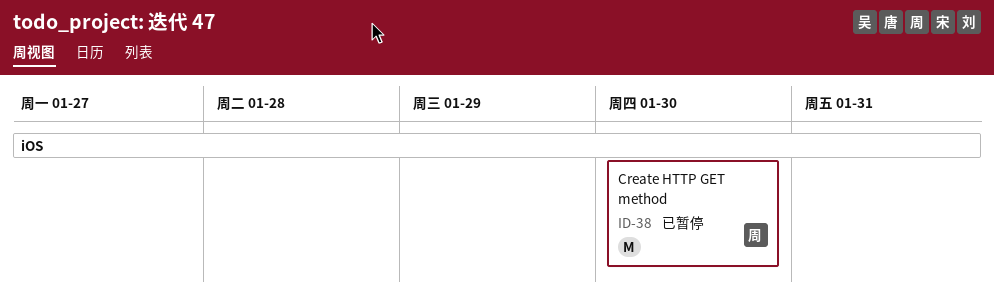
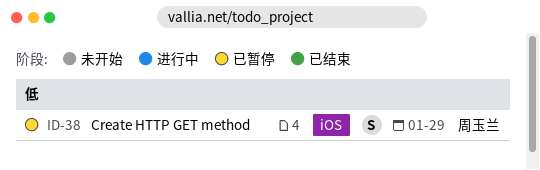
ID-38, estimate: M -> S
ID-38, due: Jan 30 -> Jan 29

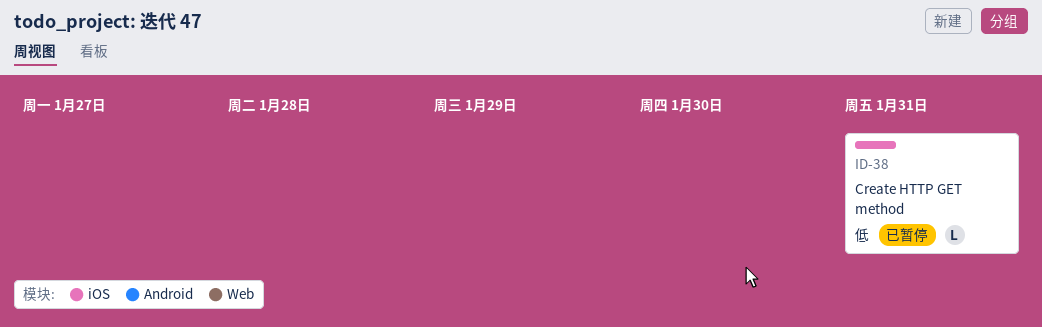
ID-38, estimate: S -> L
ID-38, due: Jan 29 -> Jan 31

